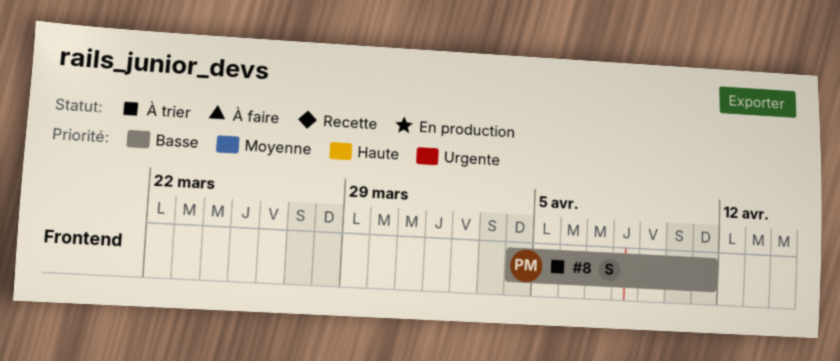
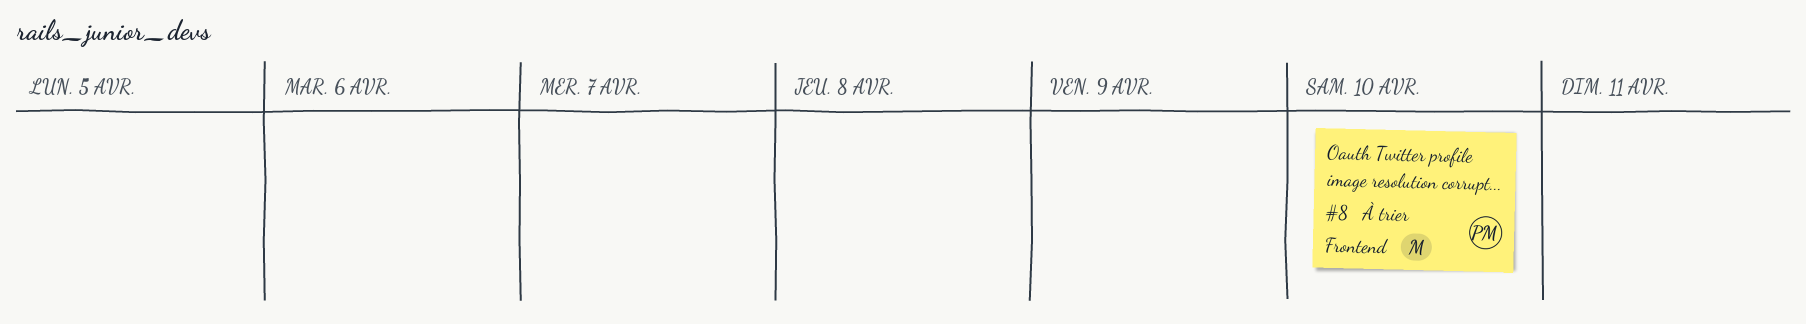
#8, estimate: S -> M
#8, due: Apr 11 -> Apr 10

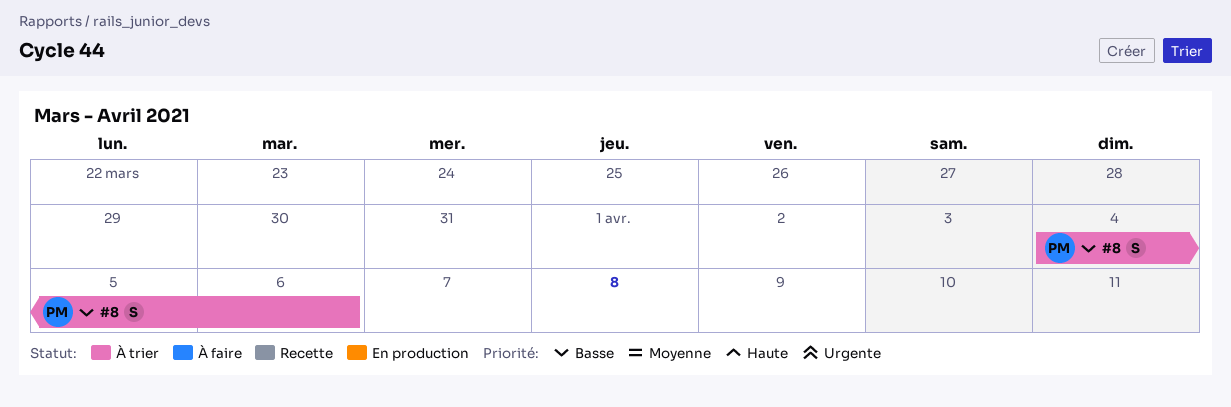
#8, estimate: M -> S
#8, due: Apr 10 -> Apr 6

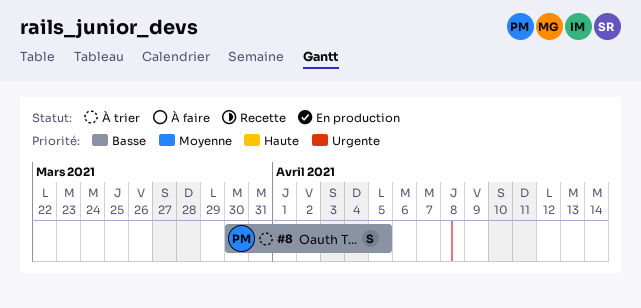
#8, start: Apr 4 -> Mar 30
#8, due: Apr 6 -> Apr 5

